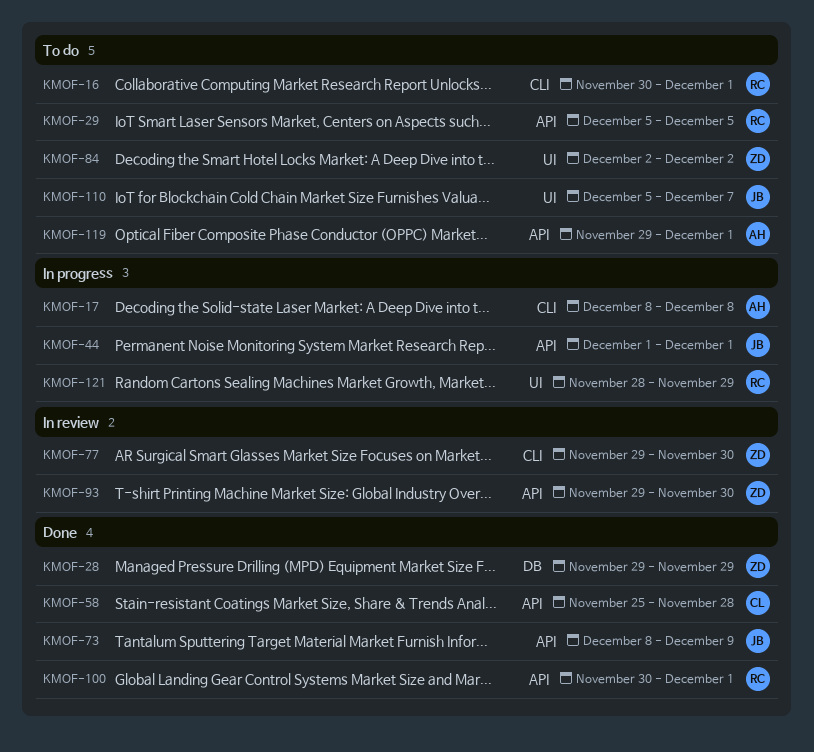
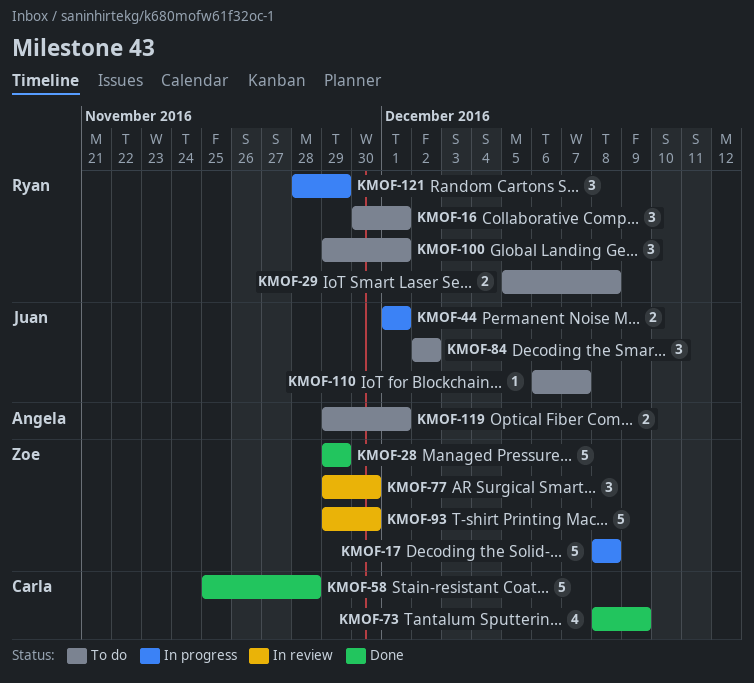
KMOF-17, owner: Angela -> Zoe
KMOF-29, due: Dec 5 -> Dec 8
KMOF-73, owner: Juan -> Carla
KMOF-84, owner: Zoe -> Juan
KMOF-100, status: Done -> To do
KMOF-100, start: Nov 30 -> Nov 29
KMOF-110, start: Dec 5 -> Dec 6

